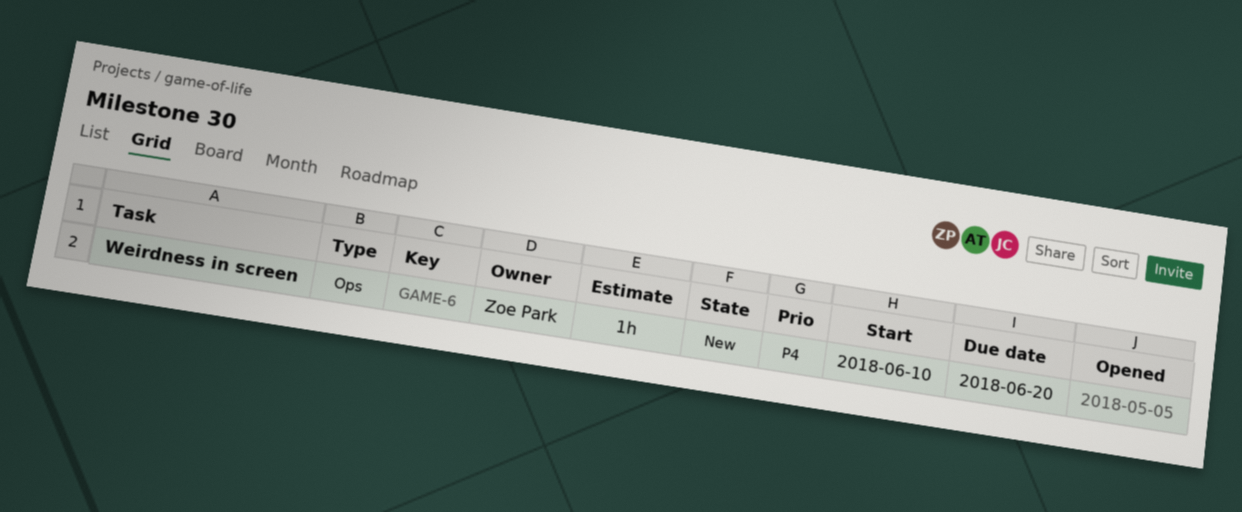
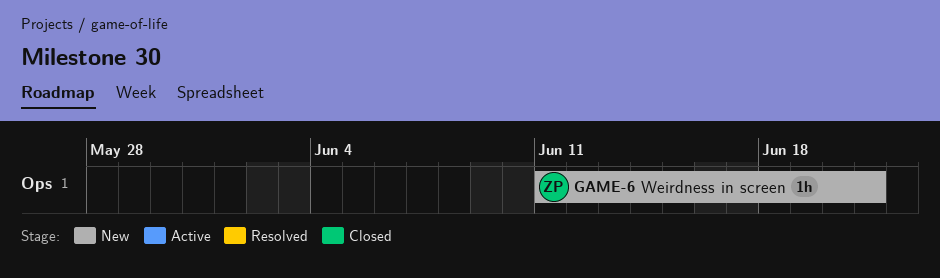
GAME-6, start: Jun 10 -> Jun 11
GAME-6, due: Jun 20 -> Jun 21

